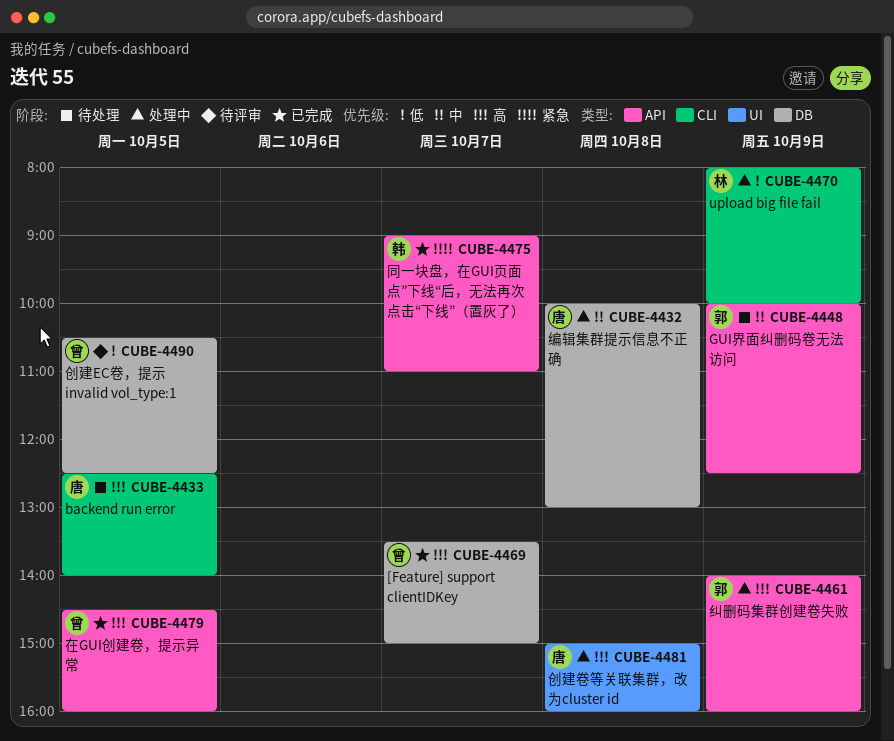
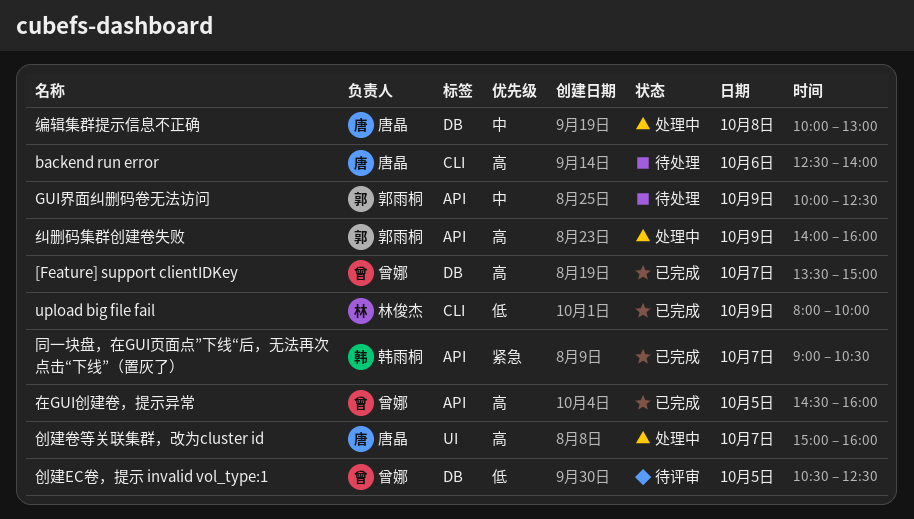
backend run error, day: Oct 5 -> Oct 6
upload big file fail, status: 处理中 -> 已完成
创建卷等关联集群，改为cluster id, day: Oct 8 -> Oct 7
同一块盘，在GUI页面点”下线“后，无法再次点击“下线”（置灰了）, ends: 11:00 -> 10:30

